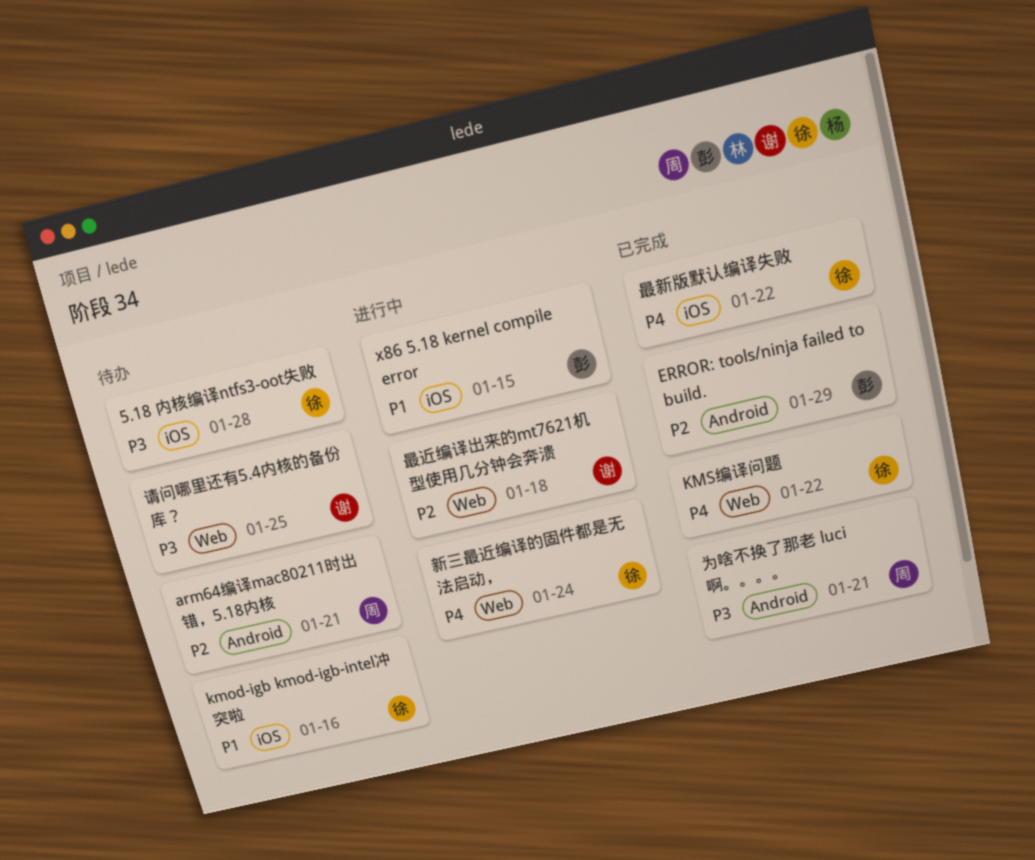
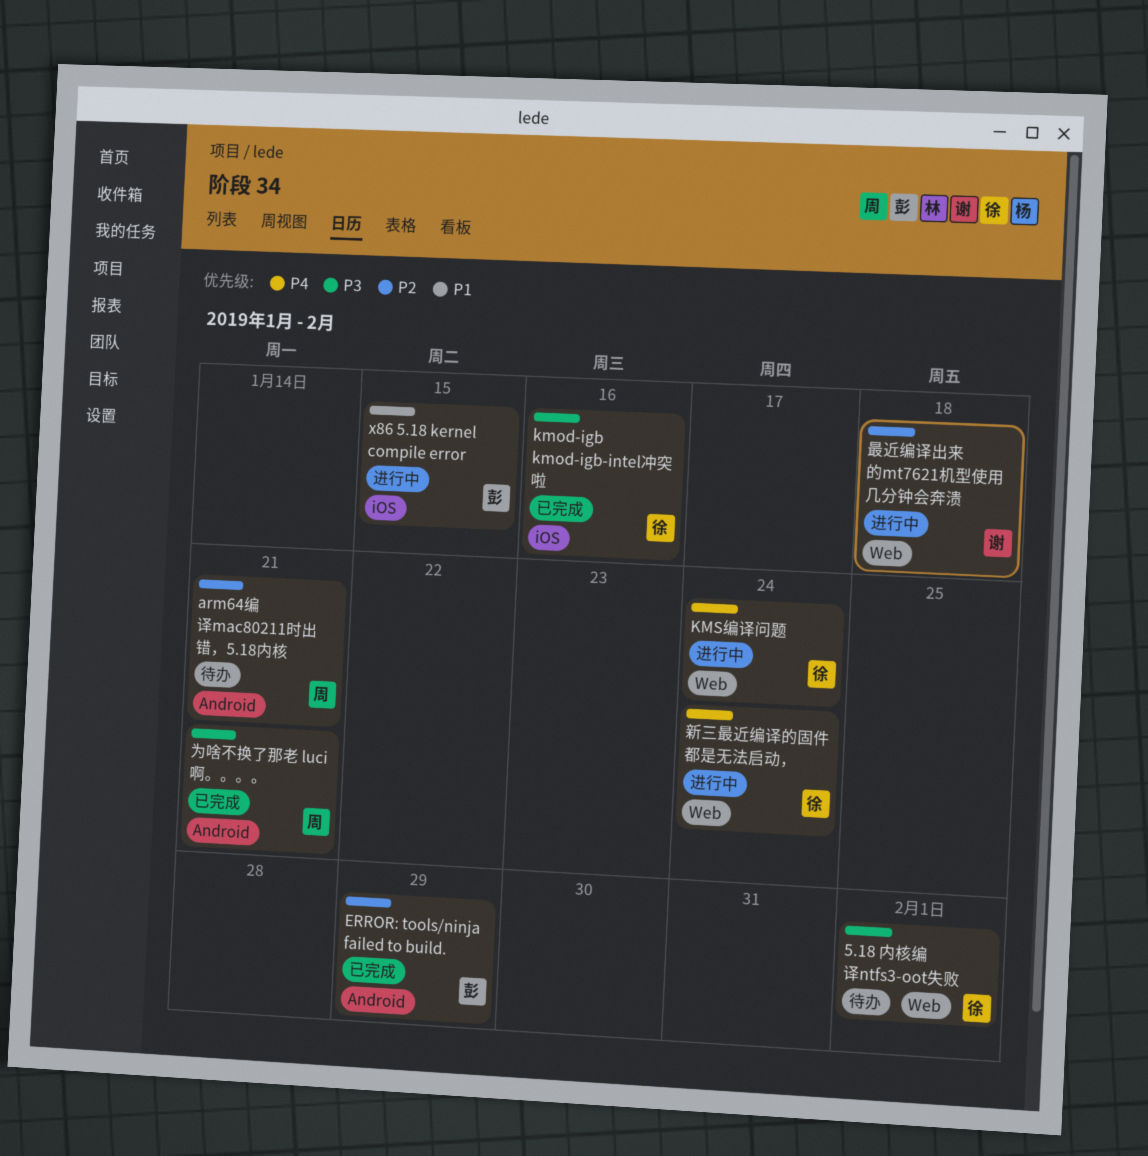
5.18 内核编译ntfs3-oot失败, label: iOS -> Web
5.18 内核编译ntfs3-oot失败, due: Jan 28 -> Feb 1
kmod-igb kmod-igb-intel冲突啦, status: 待办 -> 已完成
kmod-igb kmod-igb-intel冲突啦, priority: P1 -> P3
KMS编译问题, status: 已完成 -> 进行中
KMS编译问题, due: Jan 22 -> Jan 24
最新版默认编译失败: present -> none
请问哪里还有5.4内核的备份库？: present -> none

